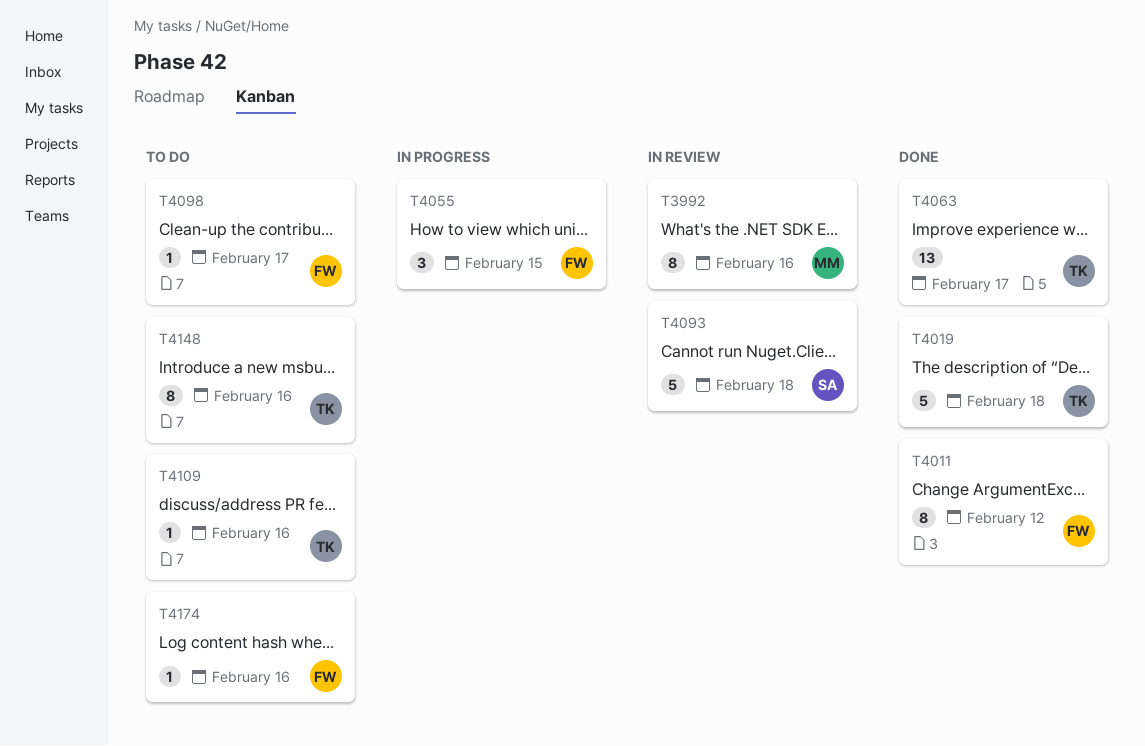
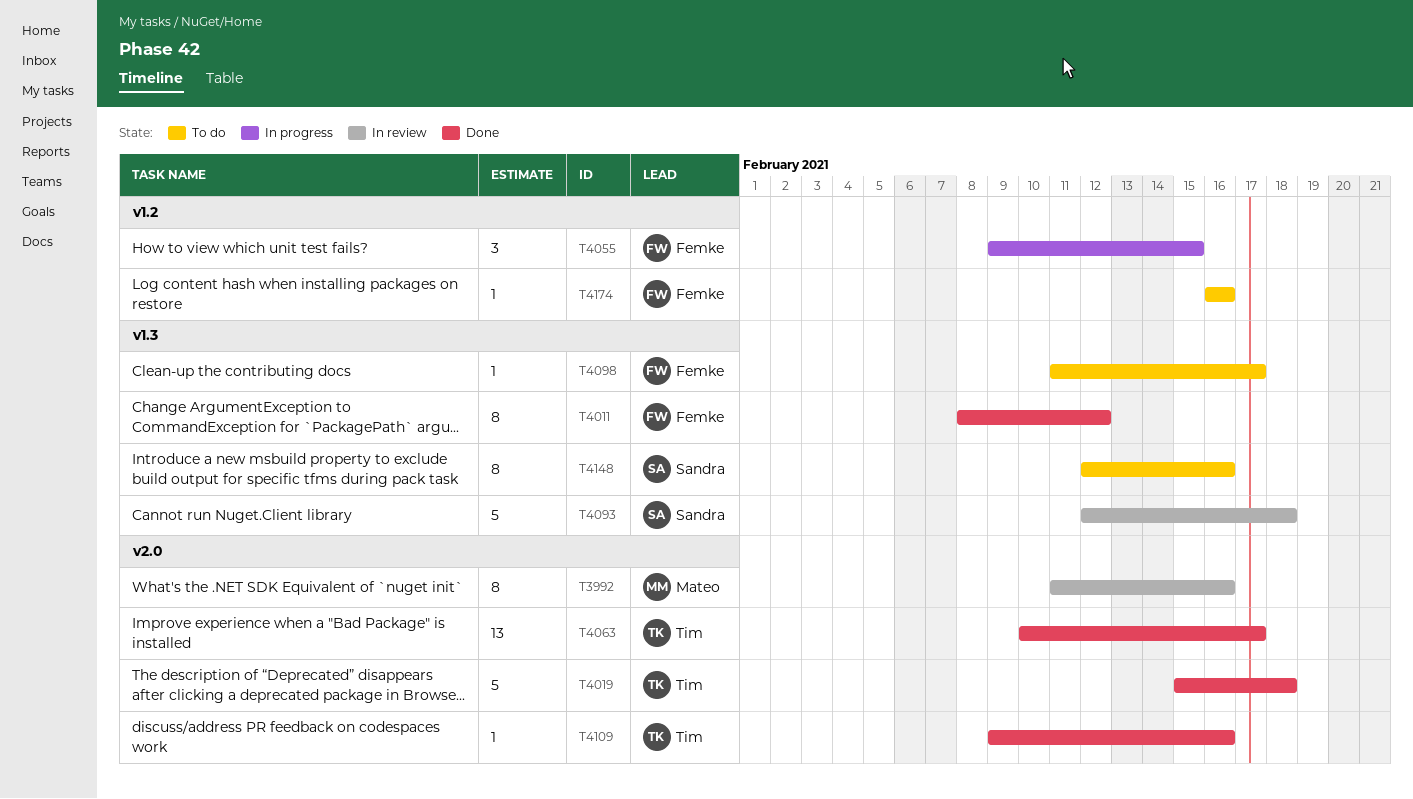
T4109, status: To do -> Done
T4148, owner: Tim -> Sandra

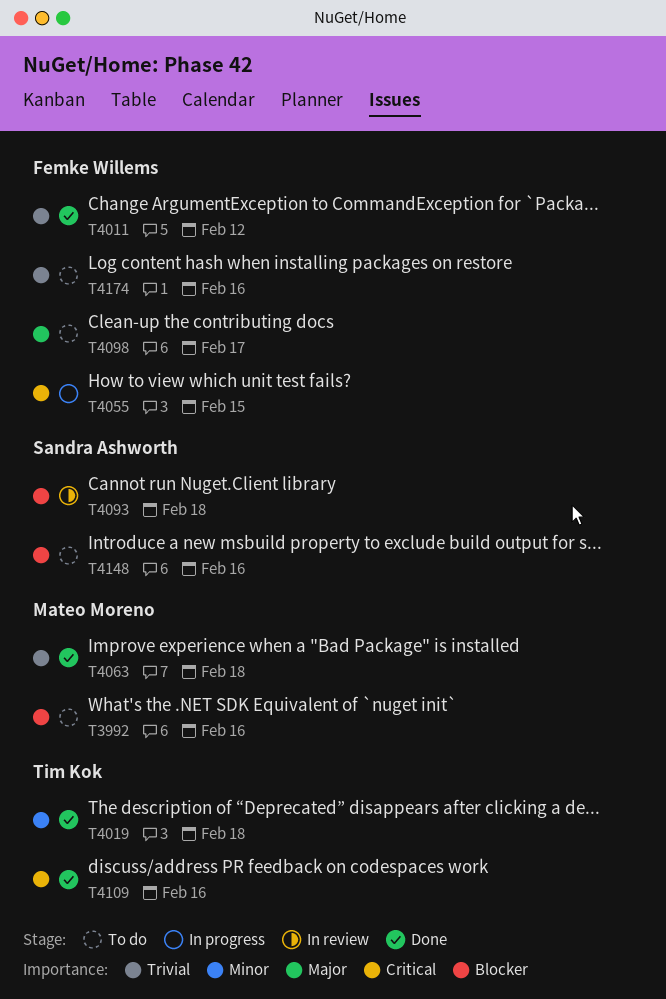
T3992, status: In review -> To do
T4063, owner: Tim Kok -> Mateo Moreno
T4063, due: Feb 17 -> Feb 18

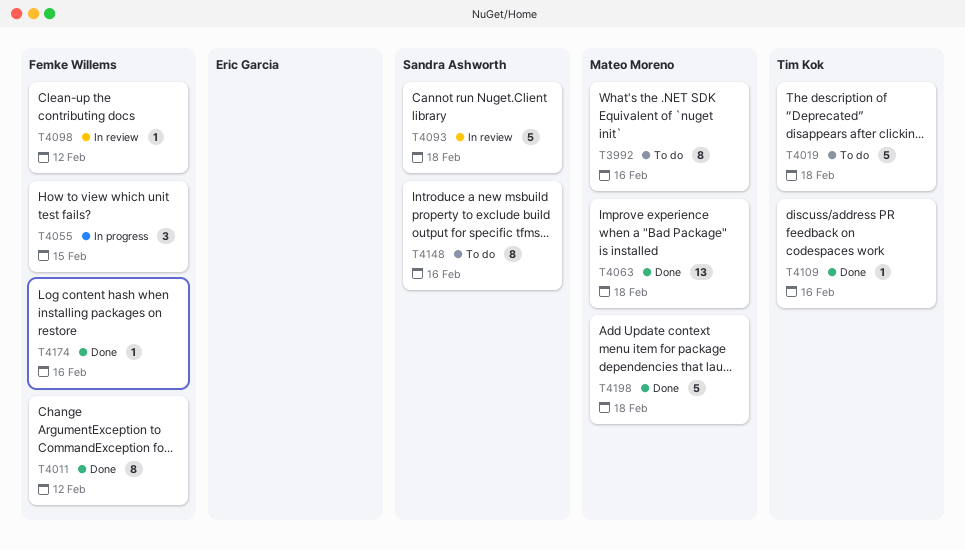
T4019, status: Done -> To do
T4098, status: To do -> In review
T4098, due: Feb 17 -> Feb 12
T4174, status: To do -> Done
T4198: none -> present

